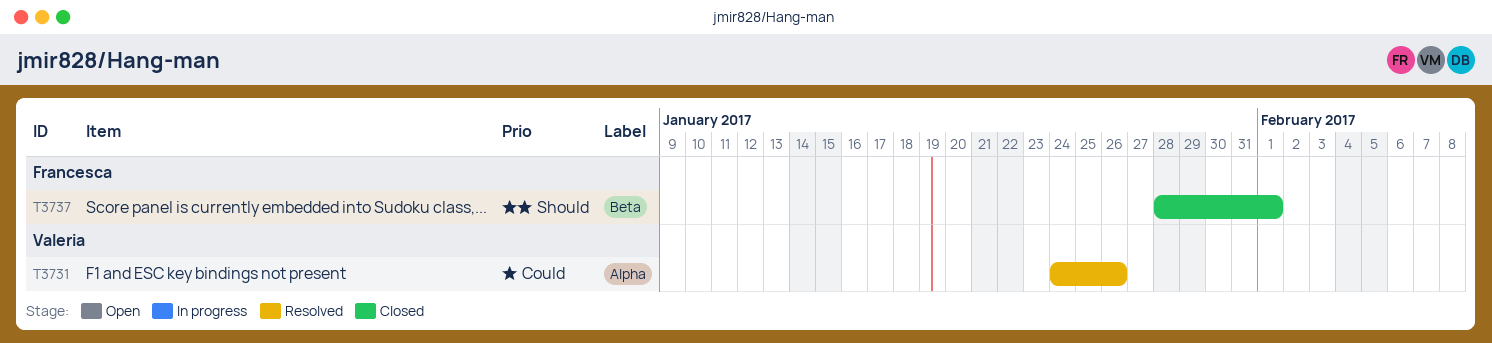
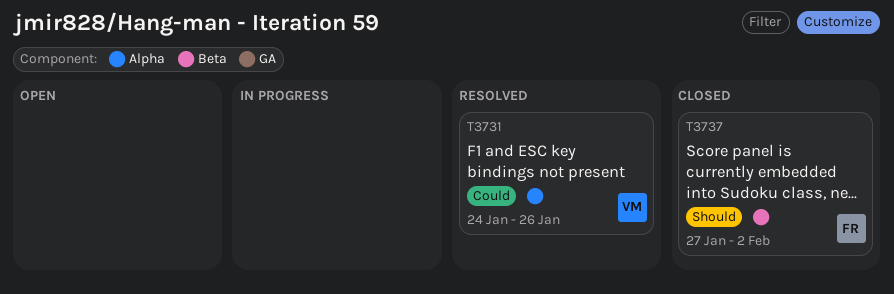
T3737, start: Jan 28 -> Jan 27
T3737, due: Feb 1 -> Feb 2

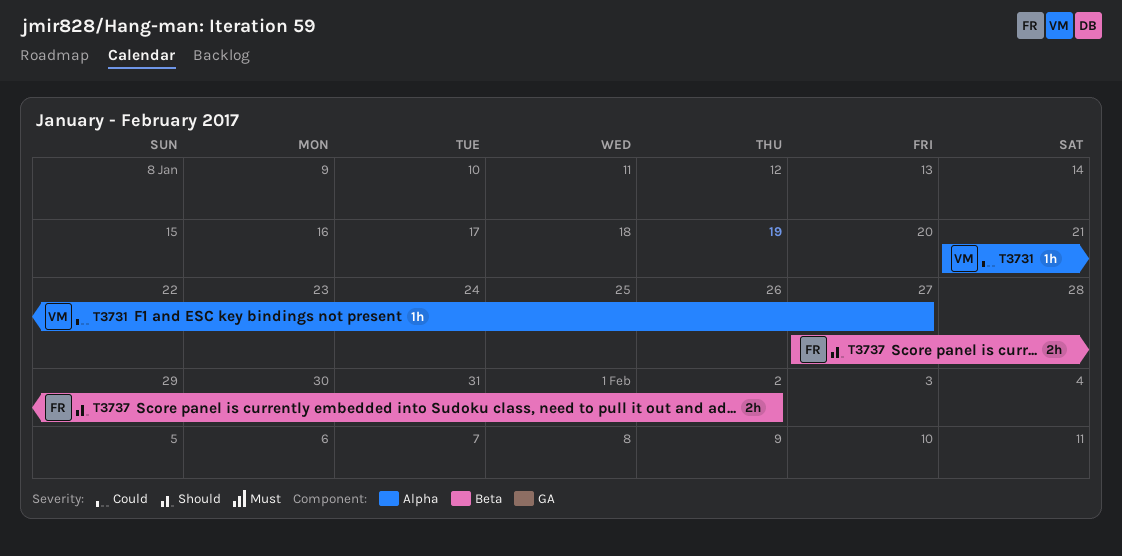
T3731, start: Jan 24 -> Jan 21
T3731, due: Jan 26 -> Jan 27

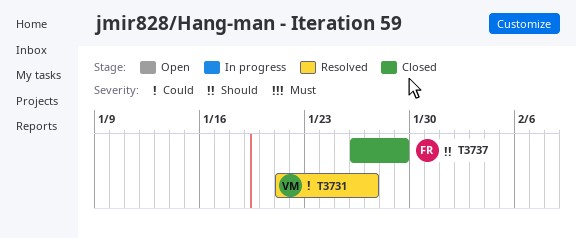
T3737, start: Jan 27 -> Jan 26
T3737, due: Feb 2 -> Jan 29

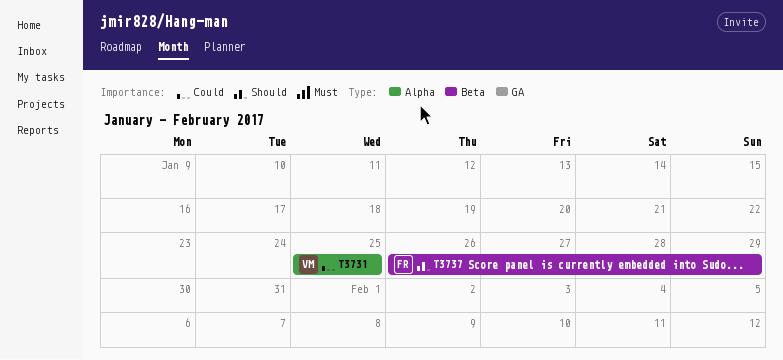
T3731, start: Jan 21 -> Jan 25
T3731, due: Jan 27 -> Jan 25

